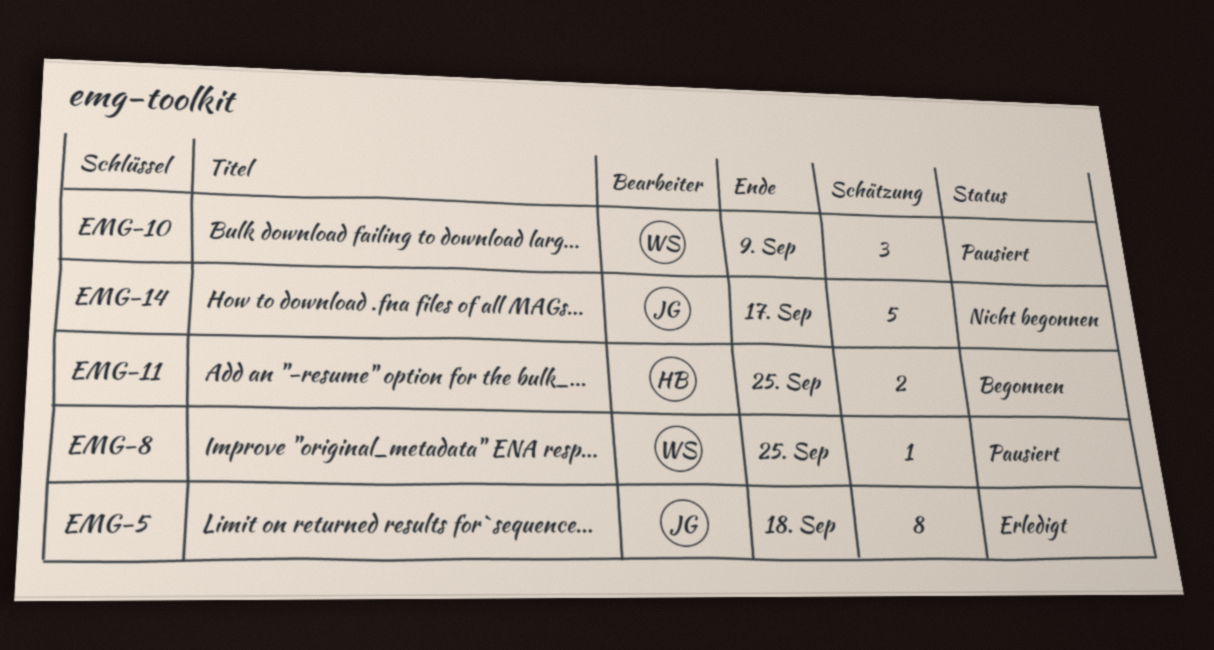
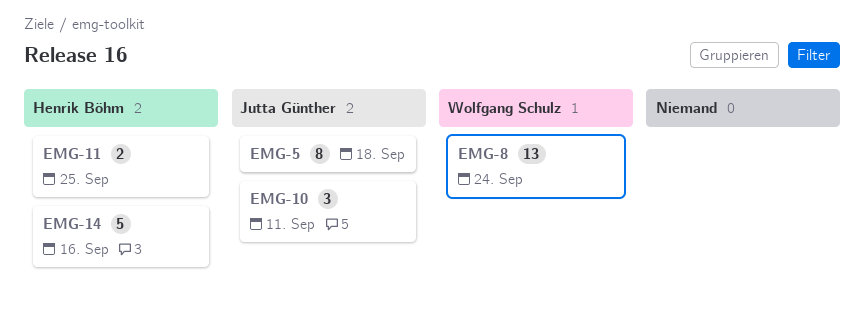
EMG-8, estimate: 1 -> 13
EMG-8, due: Sep 25 -> Sep 24
EMG-10, owner: Wolfgang Schulz -> Jutta Günther
EMG-10, due: Sep 9 -> Sep 11
EMG-14, owner: Jutta Günther -> Henrik Böhm
EMG-14, due: Sep 17 -> Sep 16

